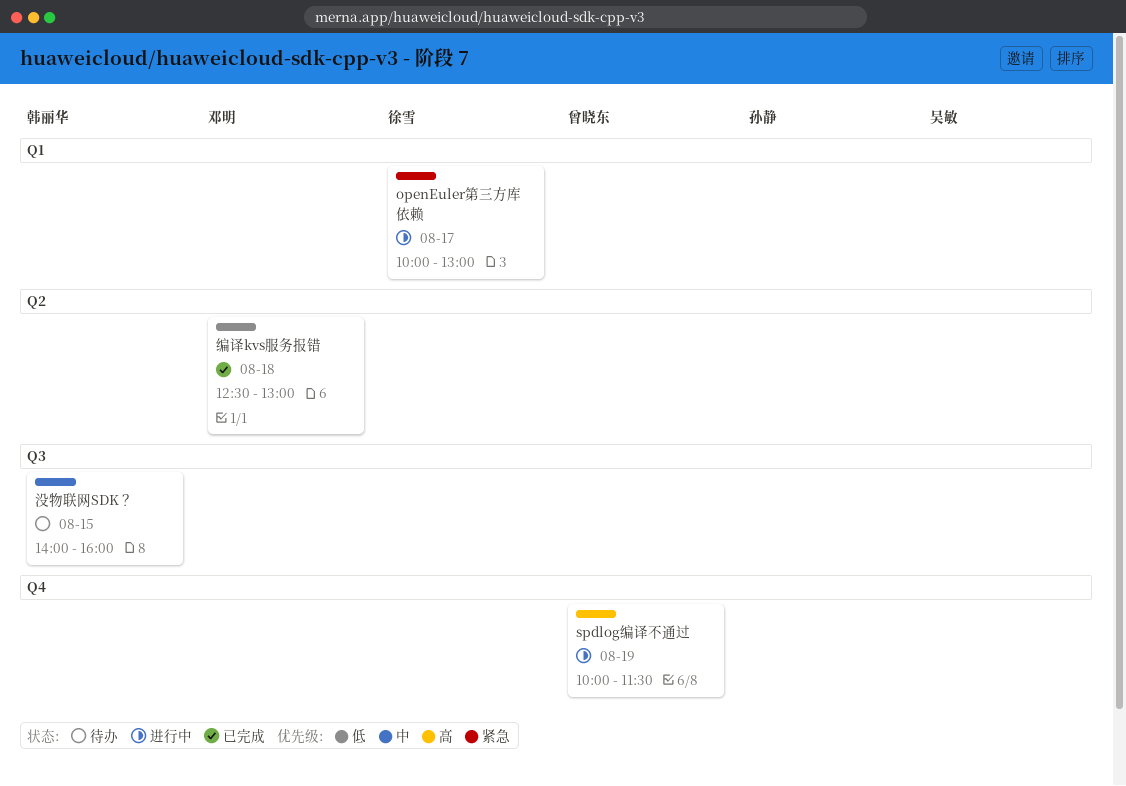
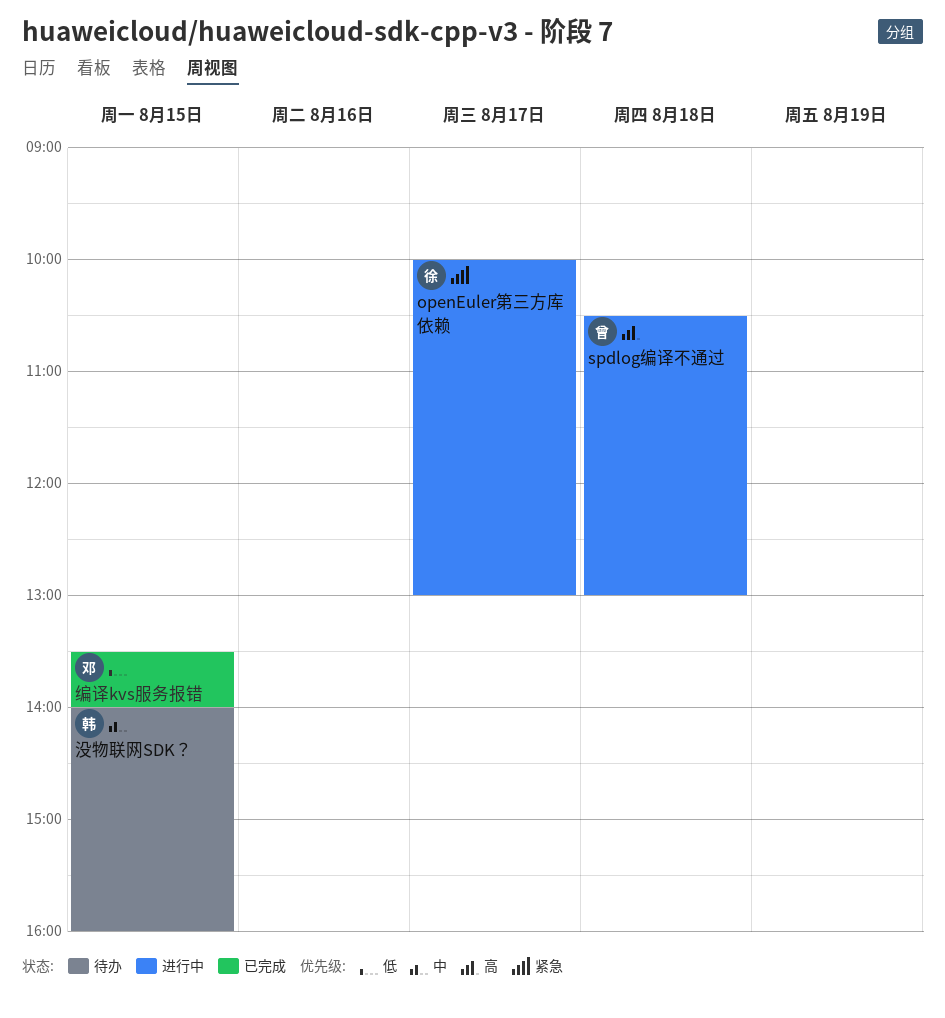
spdlog编译不通过, day: Aug 19 -> Aug 18
spdlog编译不通过, begins: 10:00 -> 10:30
spdlog编译不通过, ends: 11:30 -> 13:00
编译kvs服务报错, day: Aug 18 -> Aug 15
编译kvs服务报错, begins: 12:30 -> 13:30
编译kvs服务报错, ends: 13:00 -> 14:00

